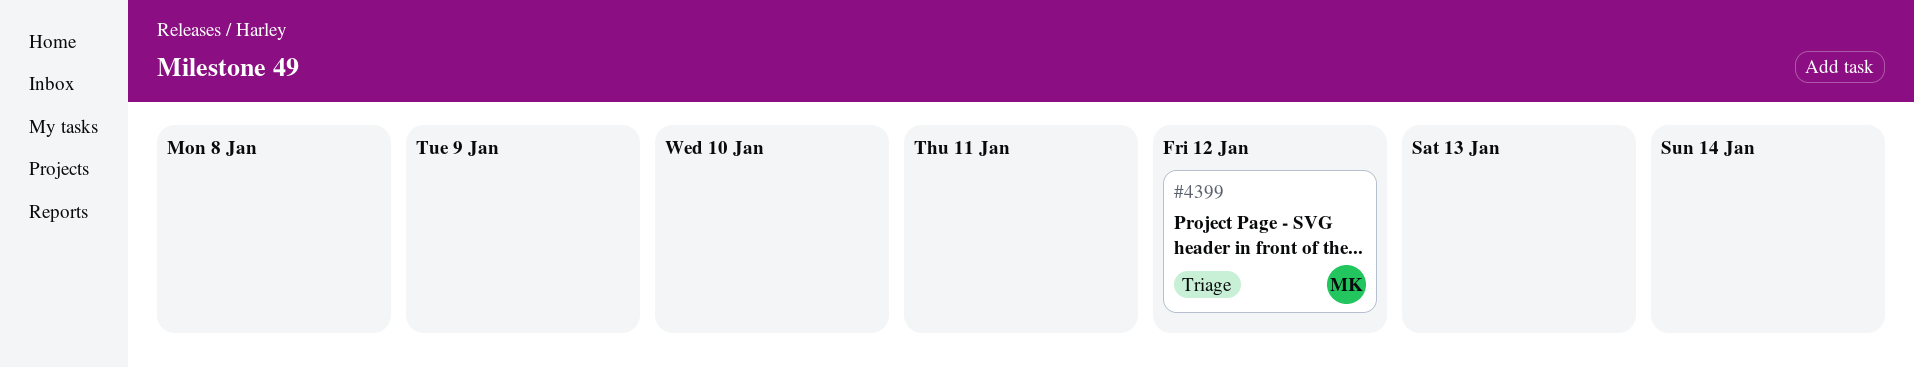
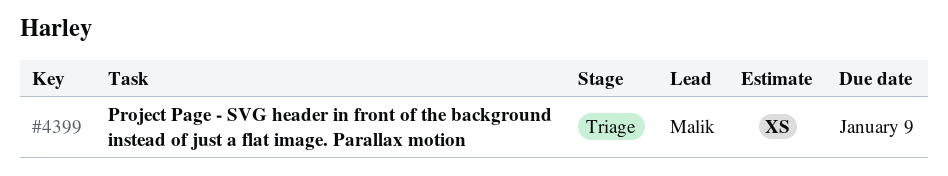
#4399, due: Jan 12 -> Jan 9

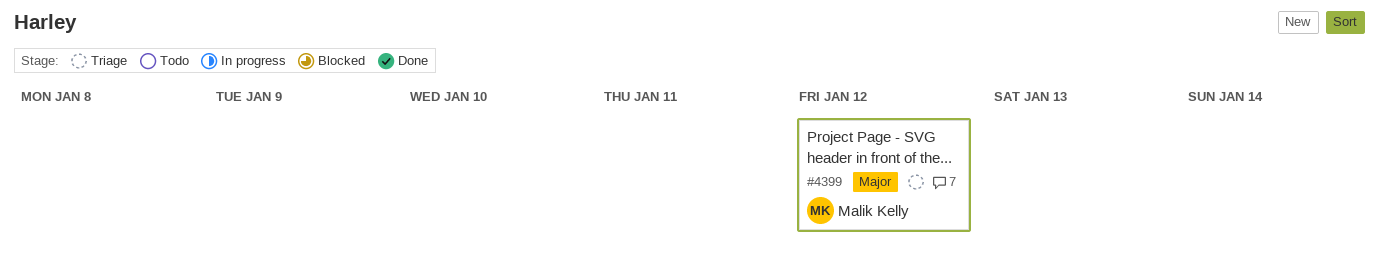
#4399, due: Jan 9 -> Jan 12

